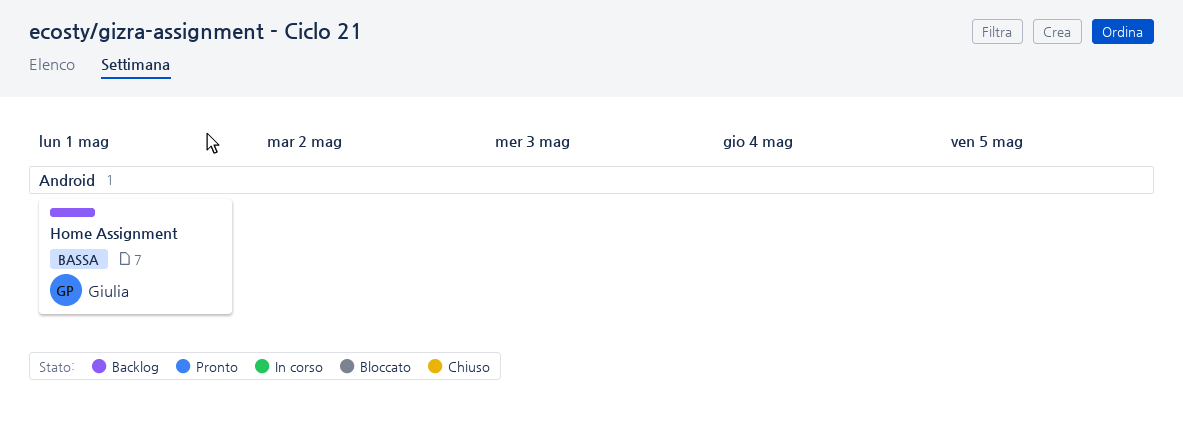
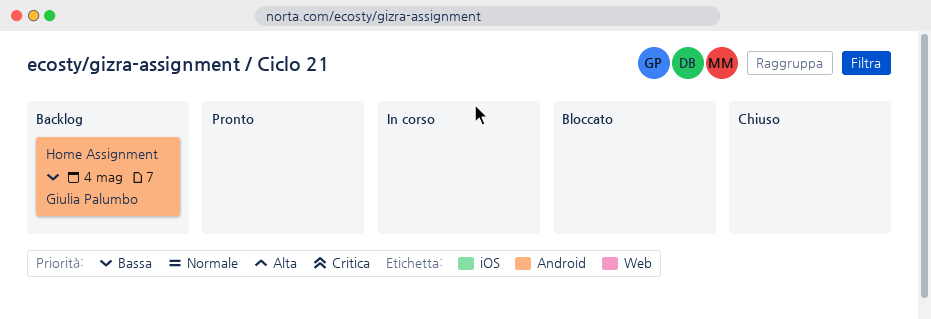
Home Assignment, due: May 1 -> May 4

